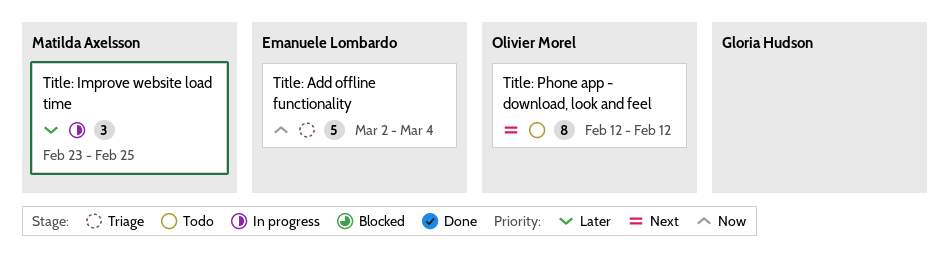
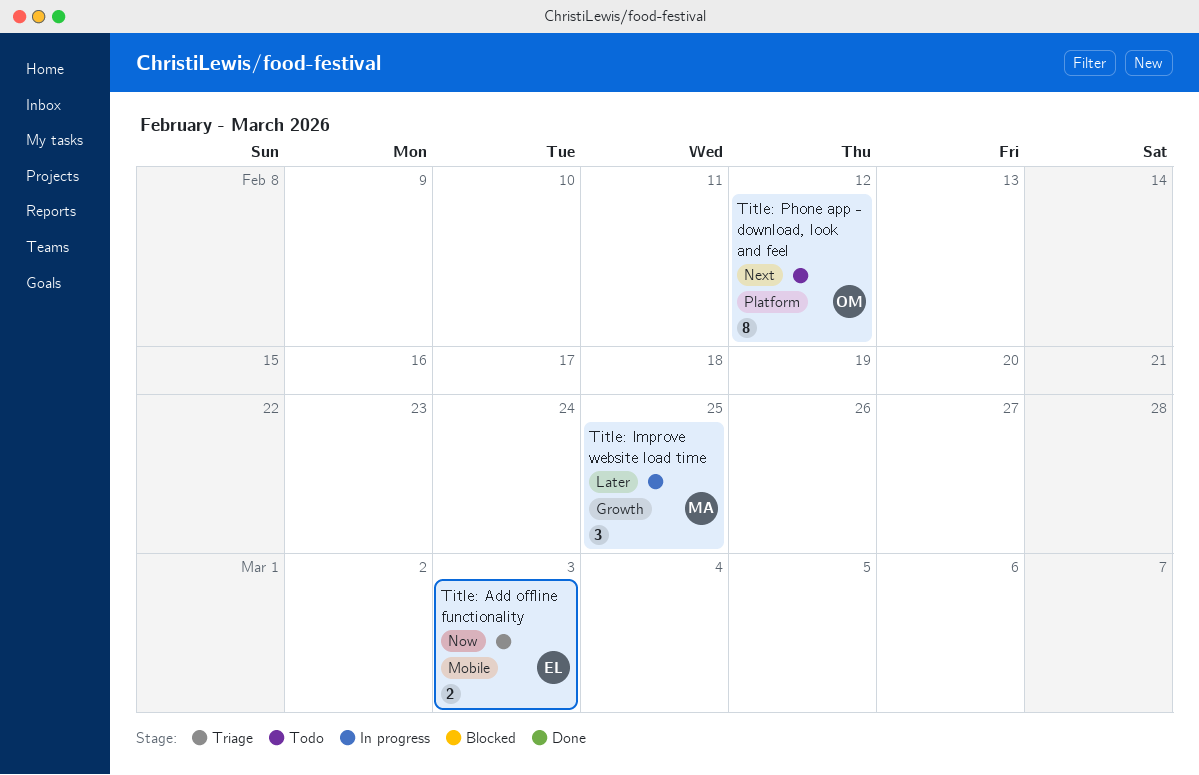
Title: Add offline functionality, estimate: 5 -> 2
Title: Add offline functionality, due: Mar 4 -> Mar 3

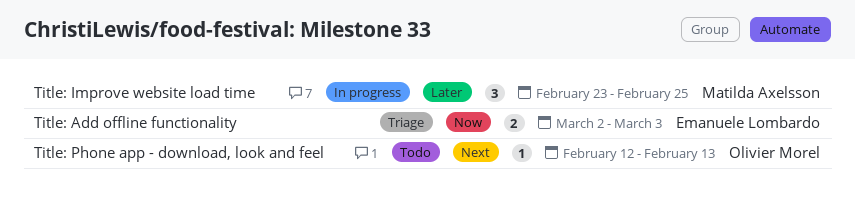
Title: Phone app - download, look and feel, estimate: 8 -> 1
Title: Phone app - download, look and feel, due: Feb 12 -> Feb 13

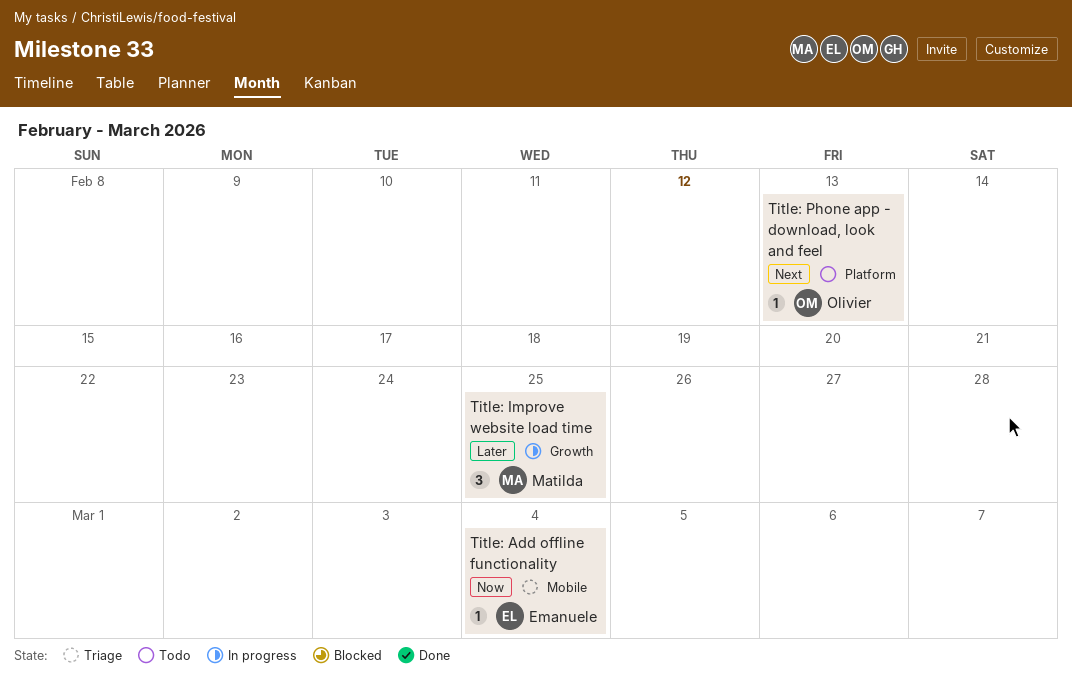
Title: Add offline functionality, estimate: 2 -> 1
Title: Add offline functionality, due: Mar 3 -> Mar 4

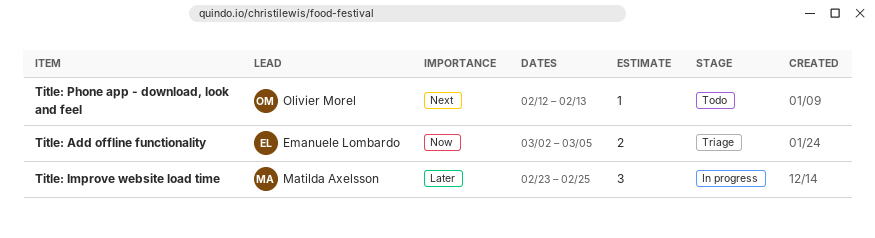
Title: Add offline functionality, estimate: 1 -> 2
Title: Add offline functionality, due: Mar 4 -> Mar 5

